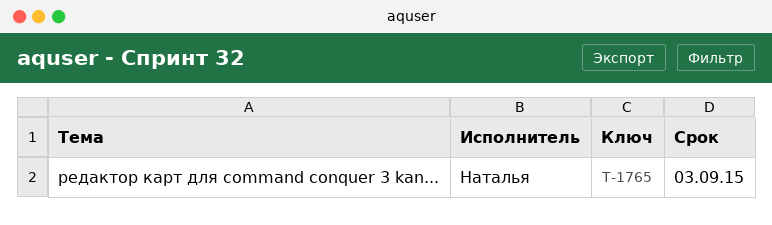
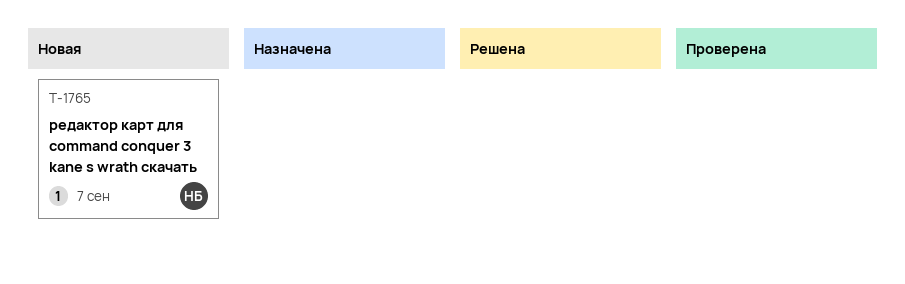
T-1765, due: Sep 3 -> Sep 7

